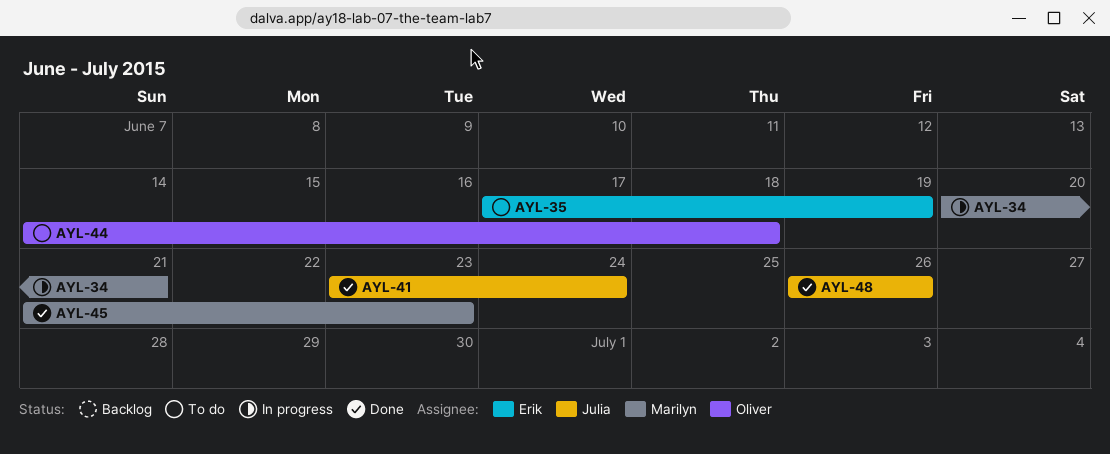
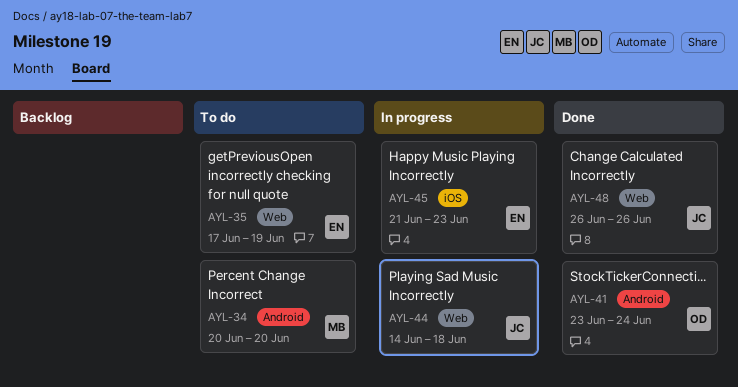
AYL-34, status: In progress -> To do
AYL-34, due: Jun 21 -> Jun 20
AYL-41, owner: Julia -> Oliver
AYL-44, status: To do -> In progress
AYL-44, owner: Oliver -> Julia
AYL-45, status: Done -> In progress
AYL-45, owner: Marilyn -> Erik

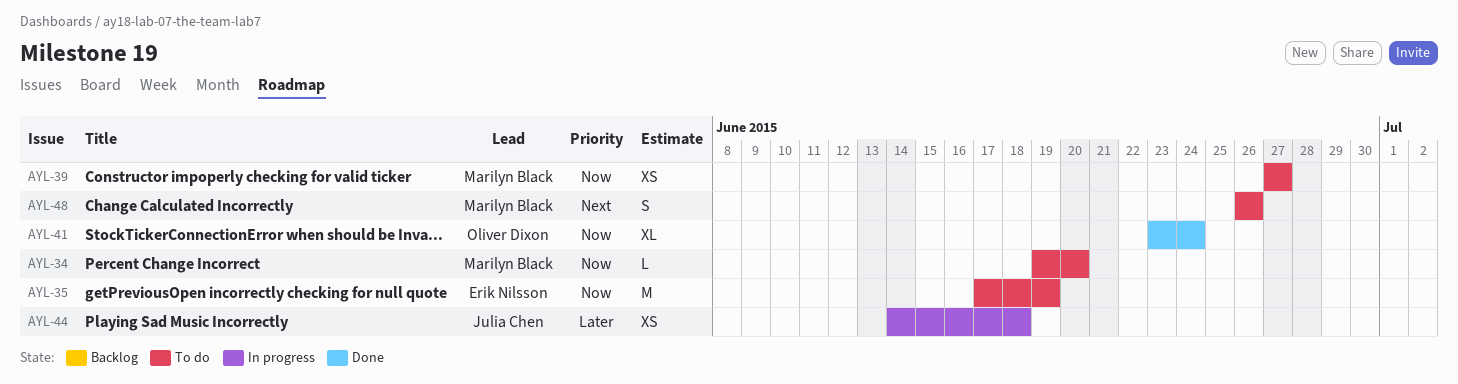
AYL-34, start: Jun 20 -> Jun 19
AYL-39: none -> present
AYL-45: present -> none
AYL-48, status: Done -> To do
AYL-48, owner: Julia Chen -> Marilyn Black

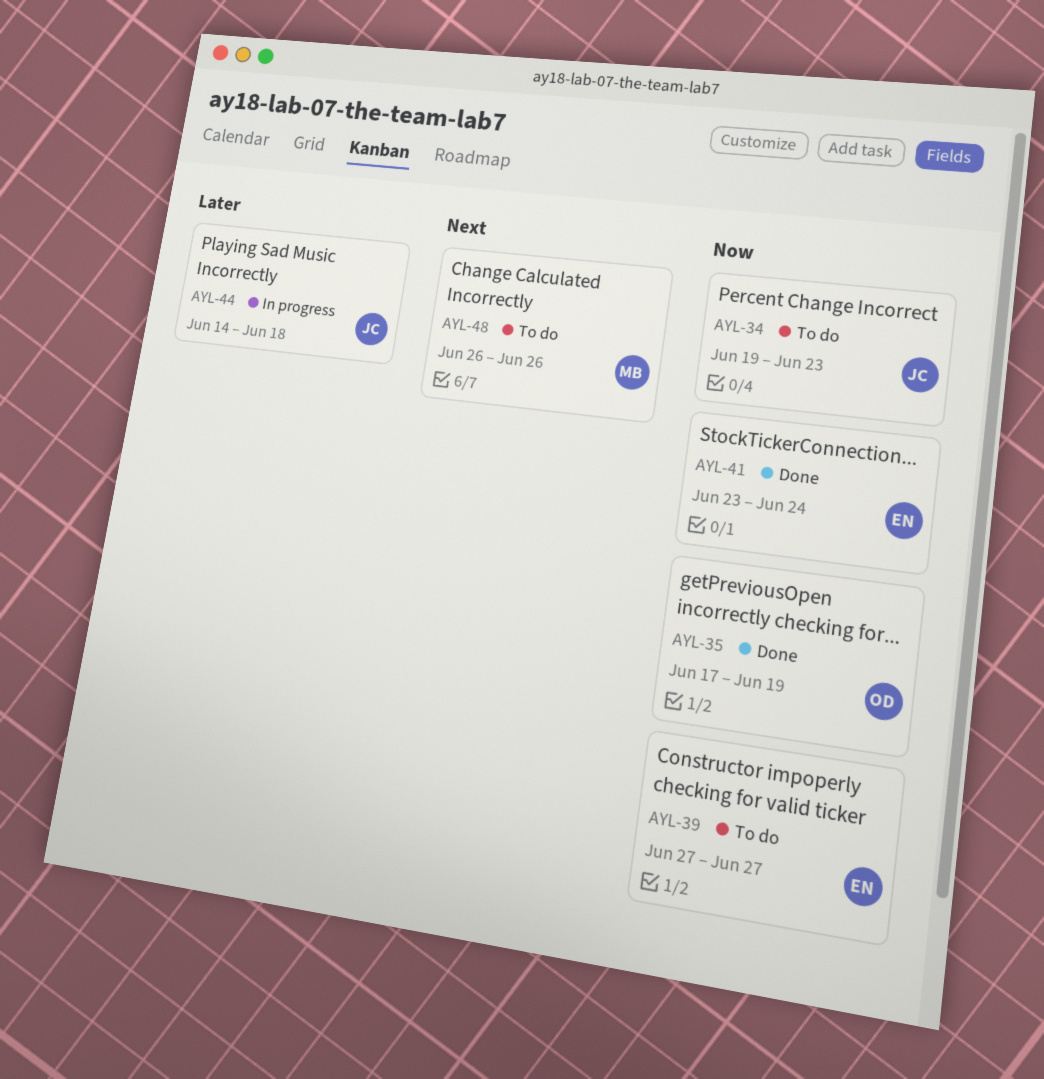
AYL-34, owner: Marilyn Black -> Julia Chen
AYL-34, due: Jun 20 -> Jun 23
AYL-35, status: To do -> Done
AYL-35, owner: Erik Nilsson -> Oliver Dixon
AYL-39, owner: Marilyn Black -> Erik Nilsson
AYL-41, owner: Oliver Dixon -> Erik Nilsson

